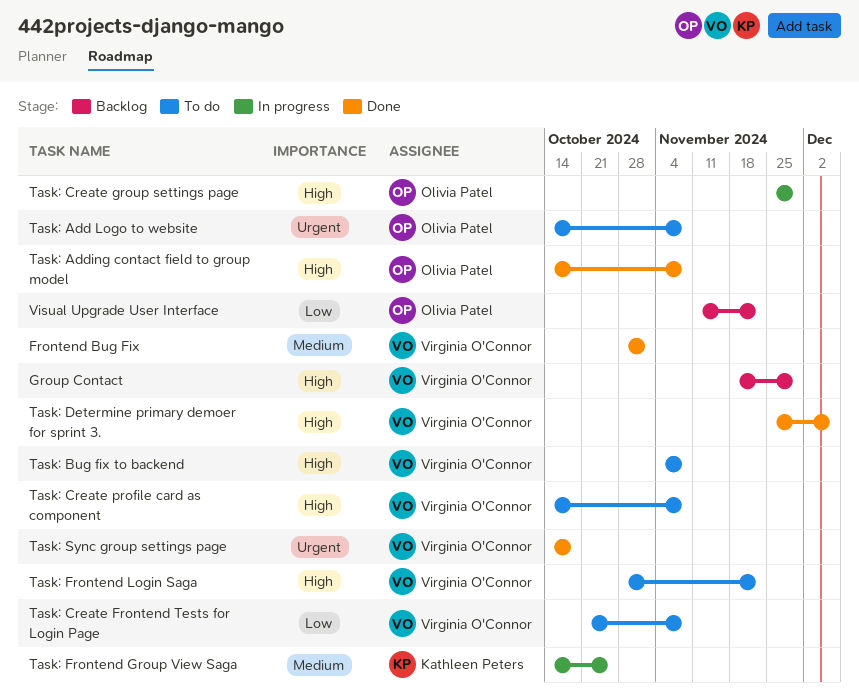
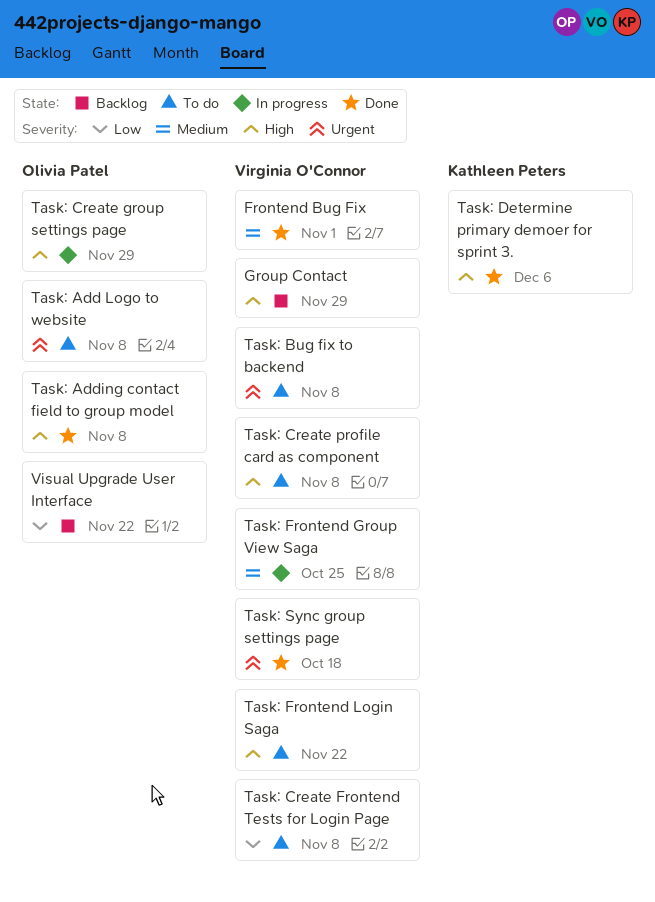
Task: Bug fix to backend, priority: High -> Urgent
Task: Determine primary demoer for sprint 3., owner: Virginia O'Connor -> Kathleen Peters
Task: Frontend Group View Saga, owner: Kathleen Peters -> Virginia O'Connor

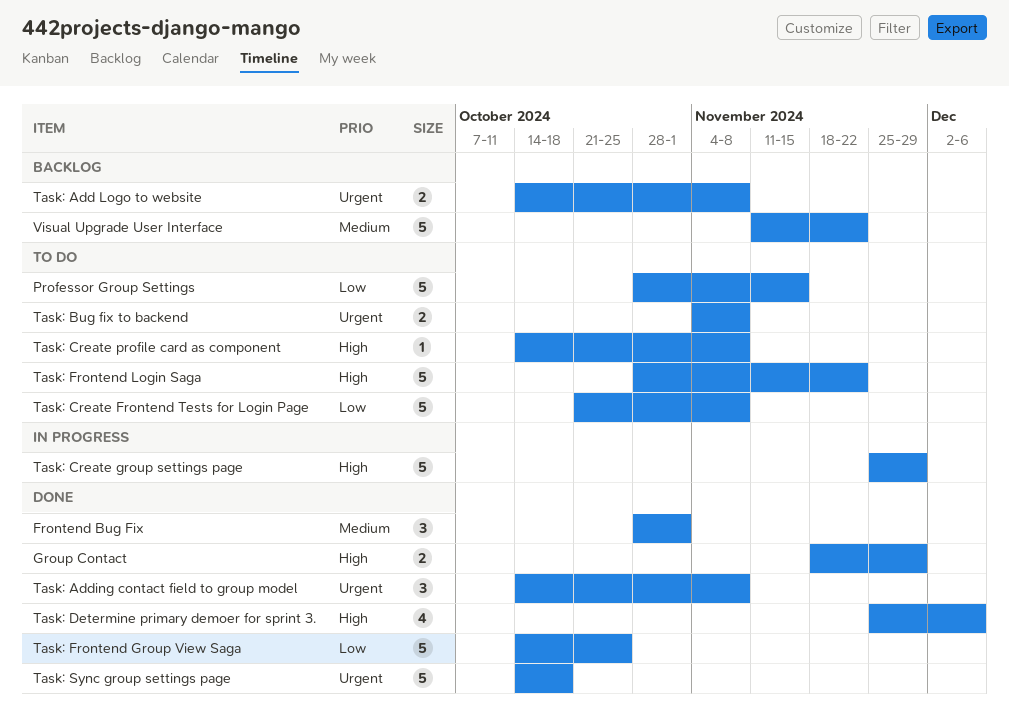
Group Contact, status: Backlog -> Done
Professor Group Settings: none -> present
Task: Add Logo to website, status: To do -> Backlog
Task: Adding contact field to group model, priority: High -> Urgent
Task: Frontend Group View Saga, status: In progress -> Done
Task: Frontend Group View Saga, priority: Medium -> Low
Visual Upgrade User Interface, priority: Low -> Medium

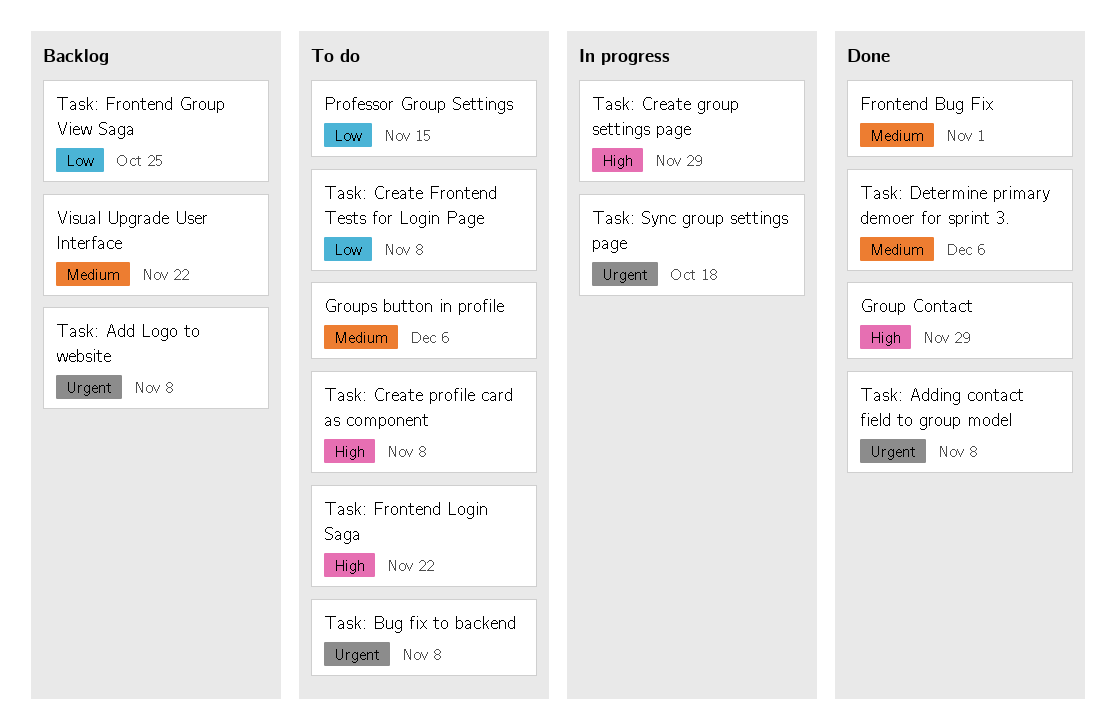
Groups button in profile: none -> present
Task: Determine primary demoer for sprint 3., priority: High -> Medium
Task: Frontend Group View Saga, status: Done -> Backlog
Task: Sync group settings page, status: Done -> In progress

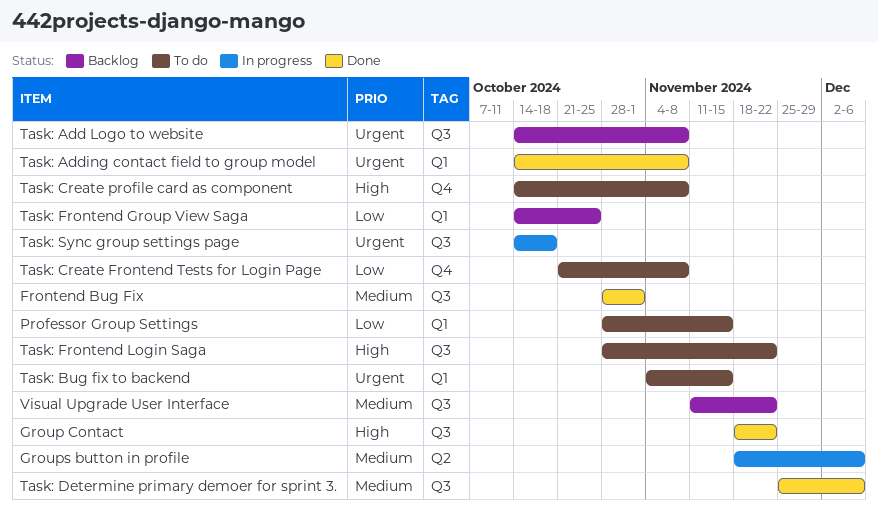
Group Contact, due: Nov 29 -> Nov 22
Groups button in profile, status: To do -> In progress
Task: Bug fix to backend, due: Nov 8 -> Nov 15
Task: Create group settings page: present -> none

